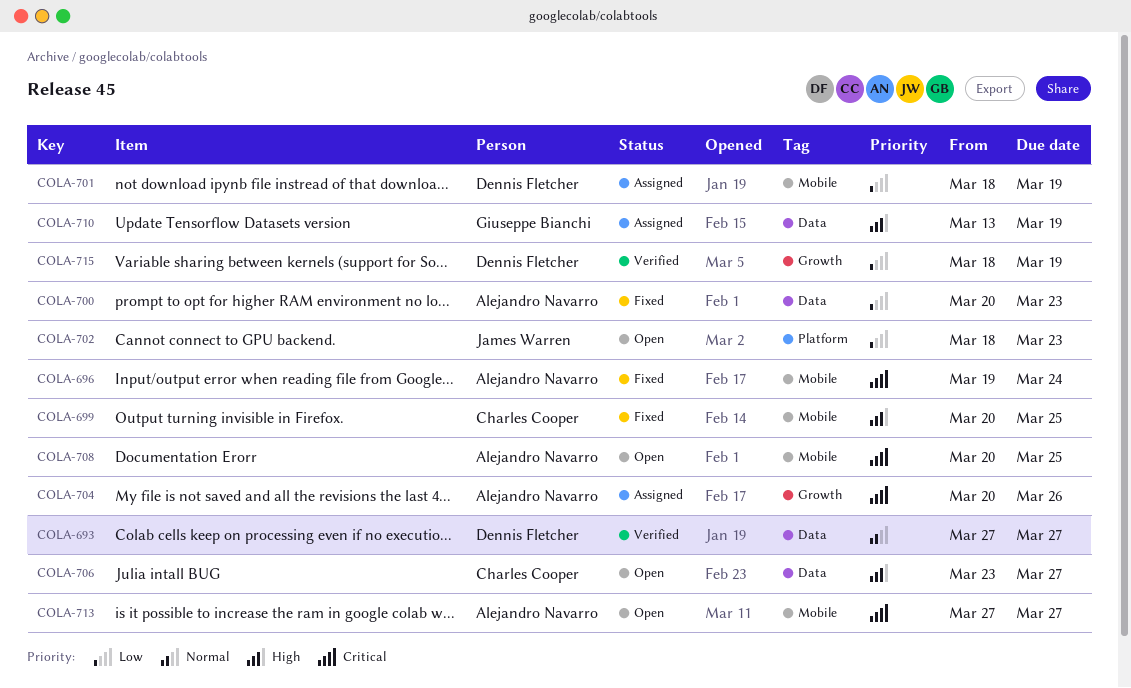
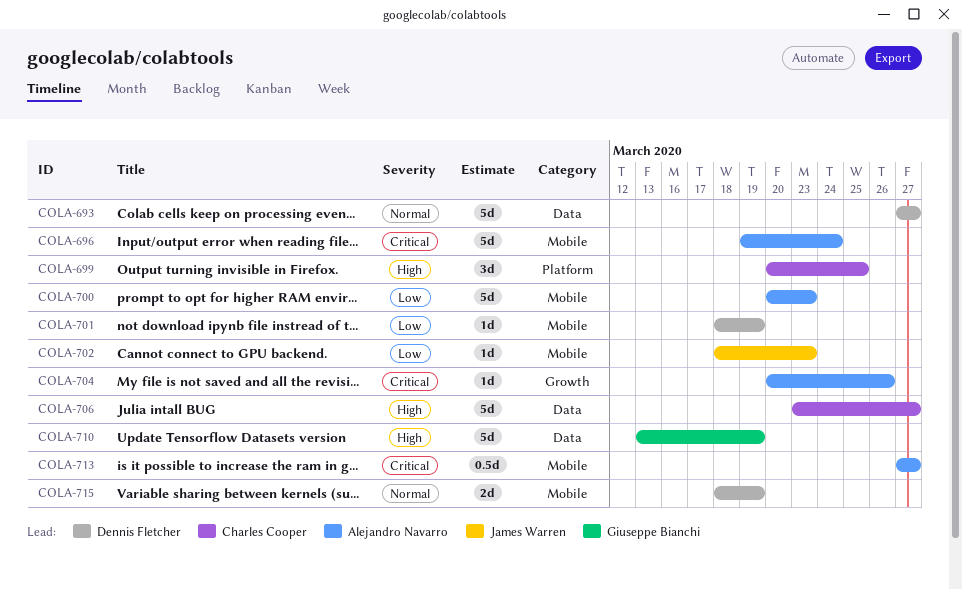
COLA-699, label: Mobile -> Platform
COLA-700, label: Data -> Mobile
COLA-702, label: Platform -> Mobile
COLA-708: present -> none
COLA-715, priority: Low -> Normal
COLA-715, label: Growth -> Mobile

